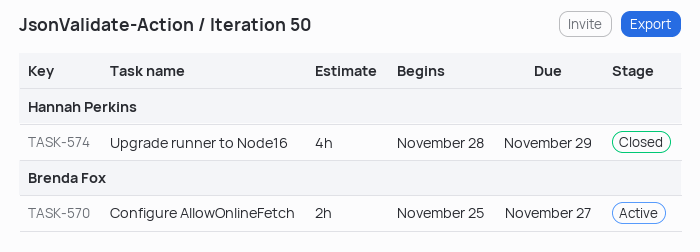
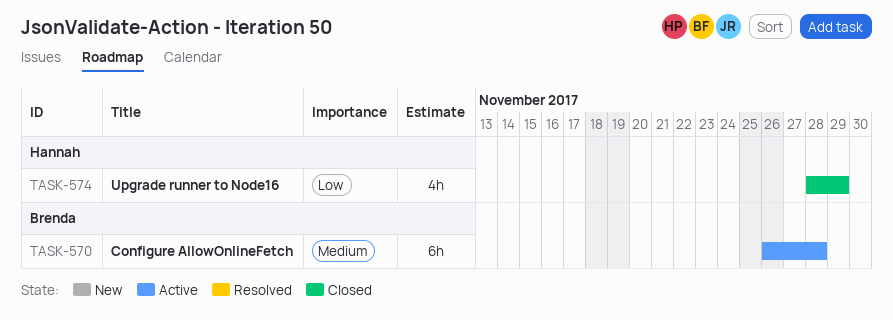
TASK-570, estimate: 2h -> 6h
TASK-570, start: Nov 25 -> Nov 26
TASK-570, due: Nov 27 -> Nov 28

